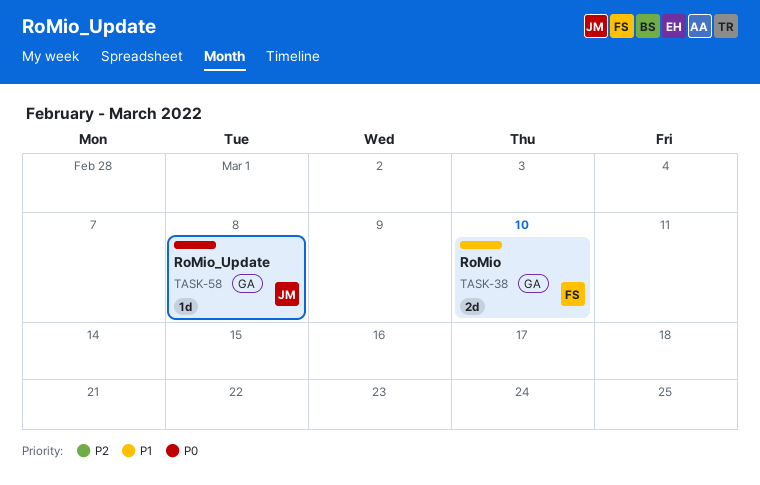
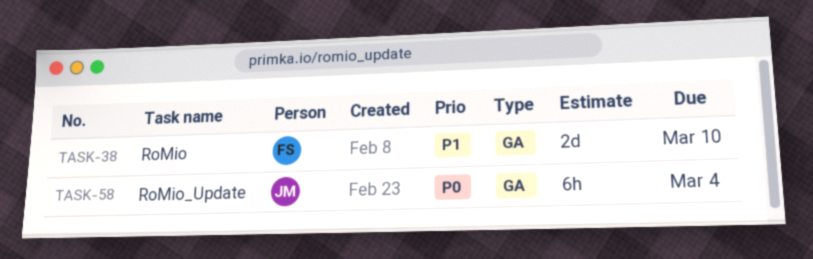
TASK-58, estimate: 1d -> 6h
TASK-58, due: Mar 8 -> Mar 4

